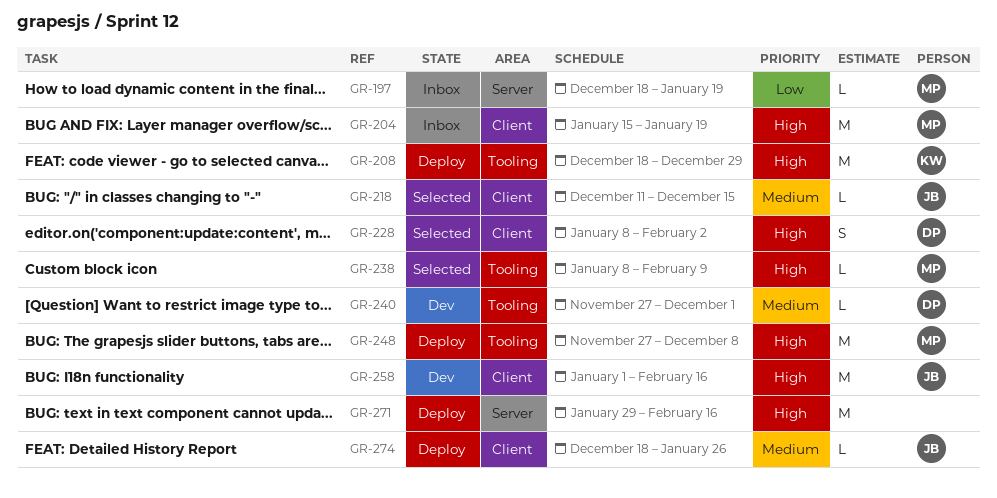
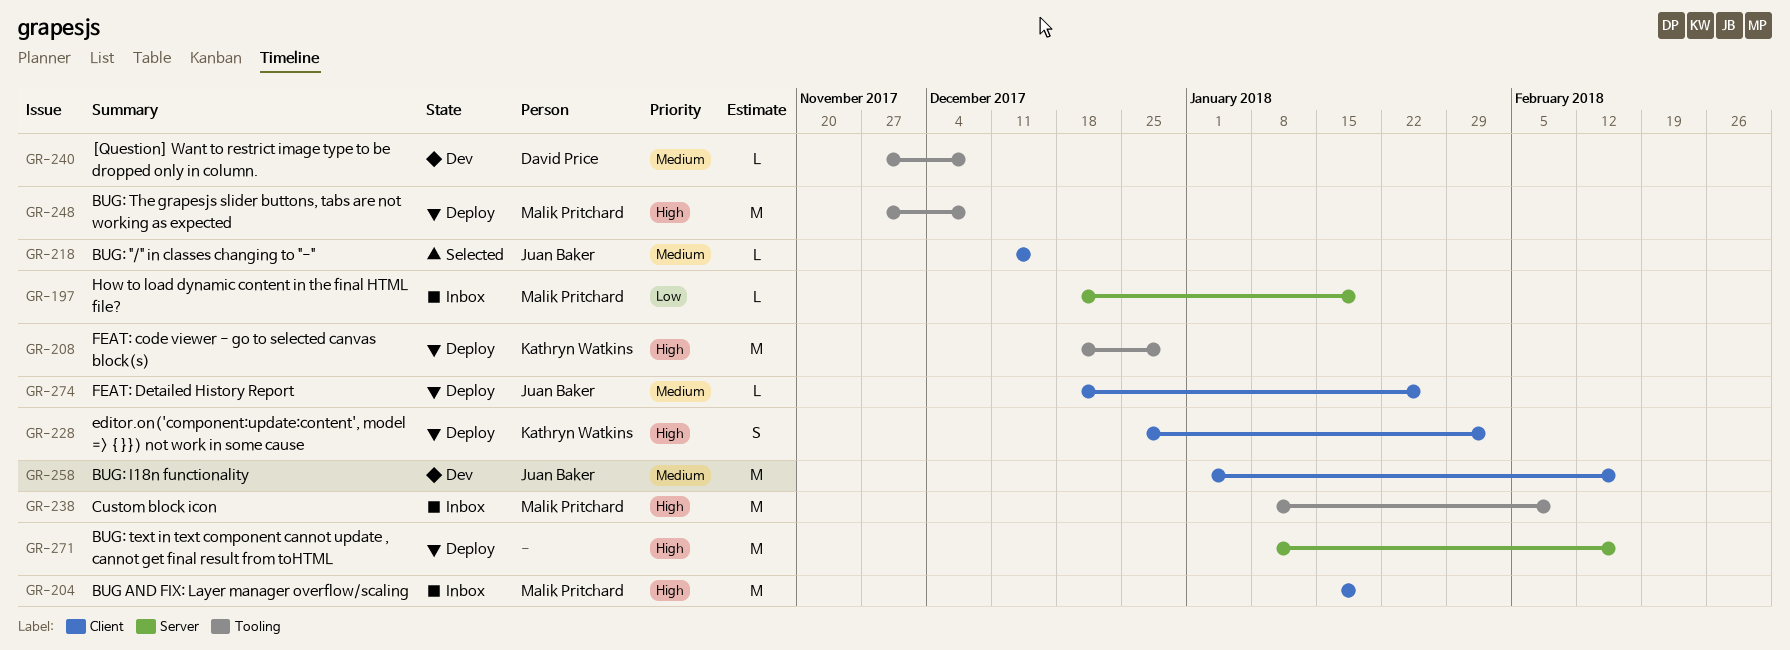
GR-228, status: Selected -> Deploy
GR-228, owner: David Price -> Kathryn Watkins
GR-228, start: Jan 8 -> Dec 25
GR-238, status: Selected -> Inbox
GR-238, estimate: L -> M
GR-240, due: Dec 1 -> Dec 8
GR-258, priority: High -> Medium
GR-271, start: Jan 29 -> Jan 8

